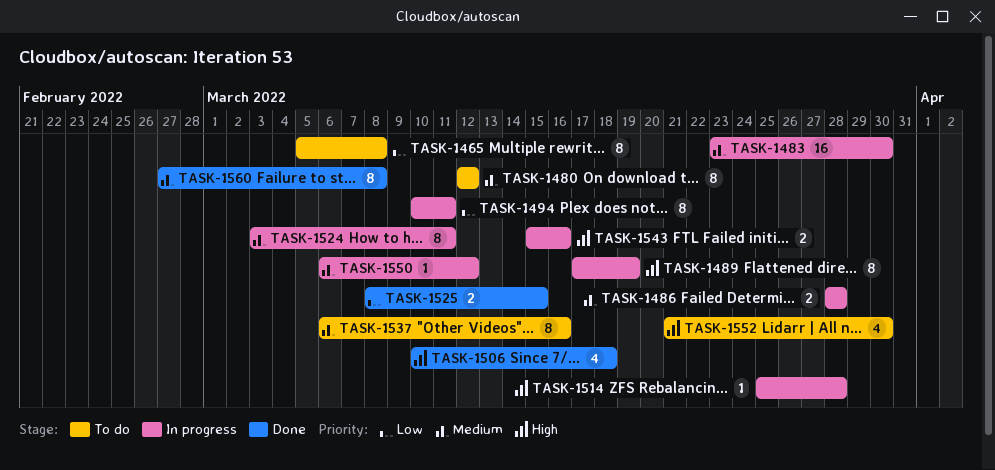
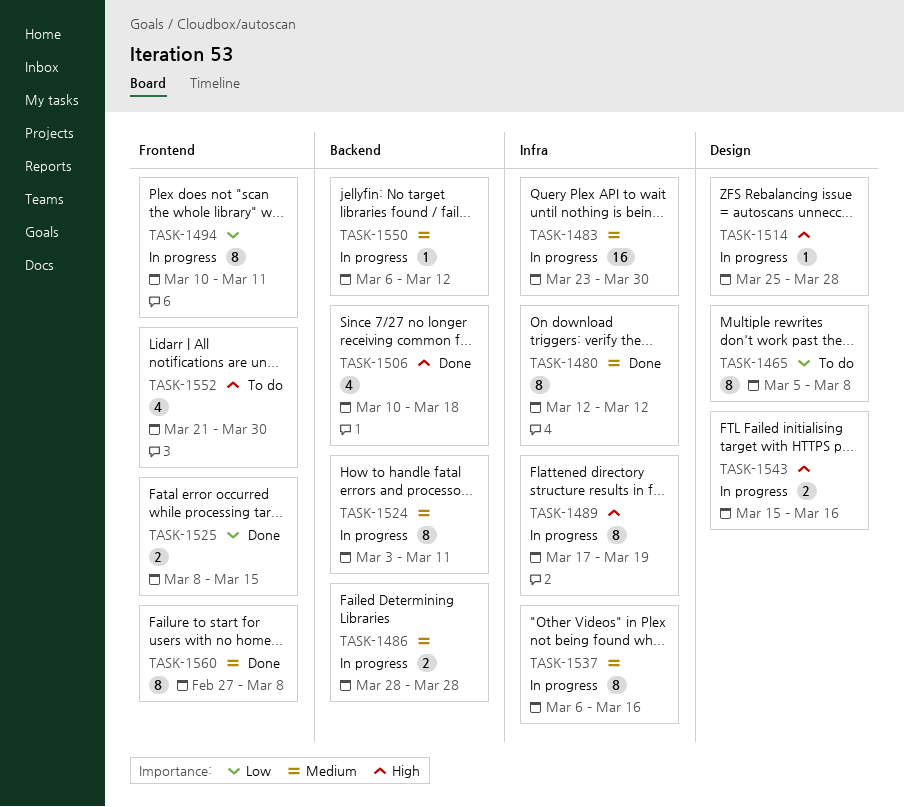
TASK-1480, status: To do -> Done
TASK-1537, status: To do -> In progress

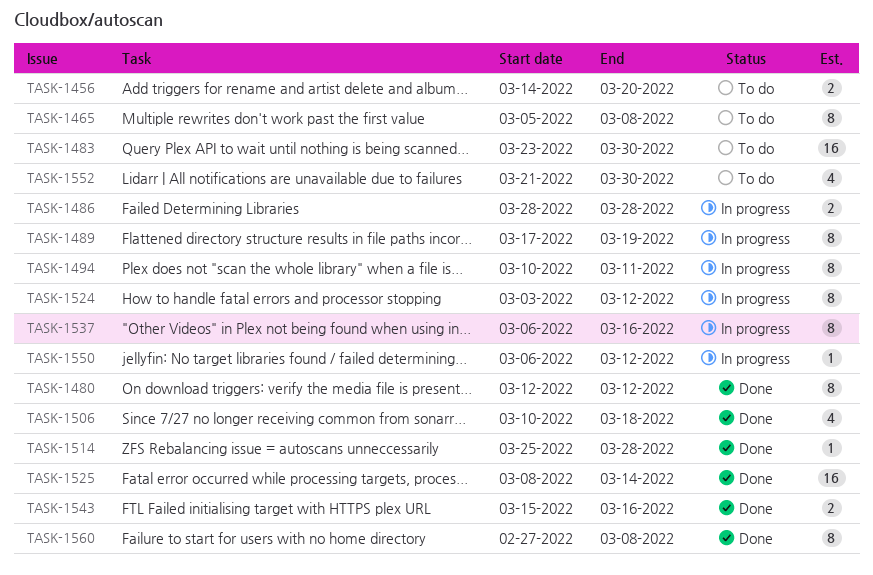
TASK-1456: none -> present
TASK-1483, status: In progress -> To do
TASK-1514, status: In progress -> Done
TASK-1524, due: Mar 11 -> Mar 12
TASK-1525, estimate: 2 -> 16
TASK-1525, due: Mar 15 -> Mar 14
TASK-1543, status: In progress -> Done

